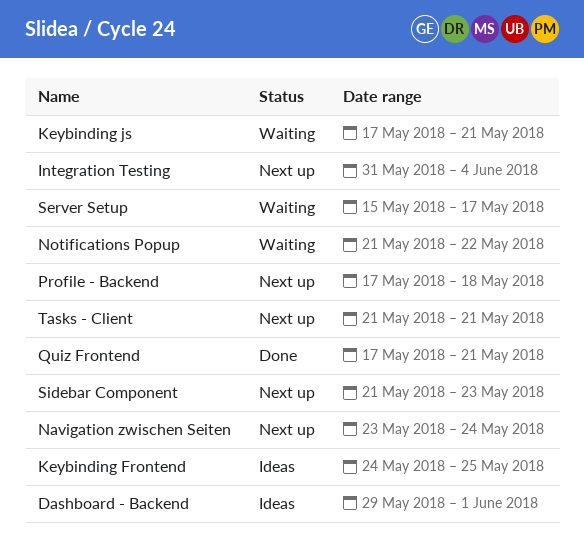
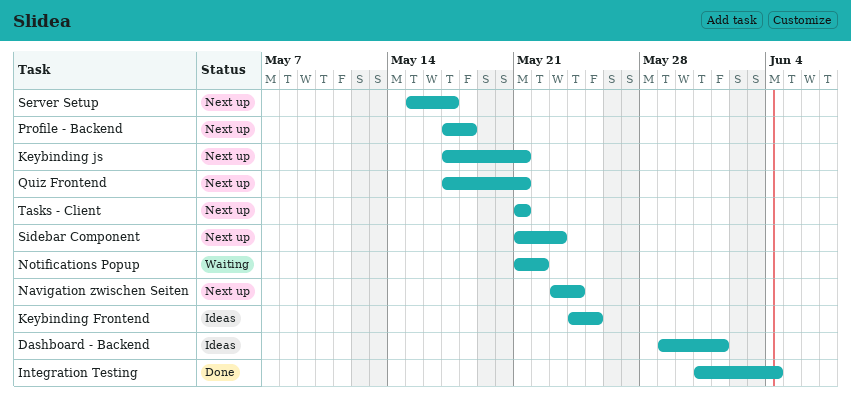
Integration Testing, status: Next up -> Done
Keybinding js, status: Waiting -> Next up
Quiz Frontend, status: Done -> Next up
Server Setup, status: Waiting -> Next up

